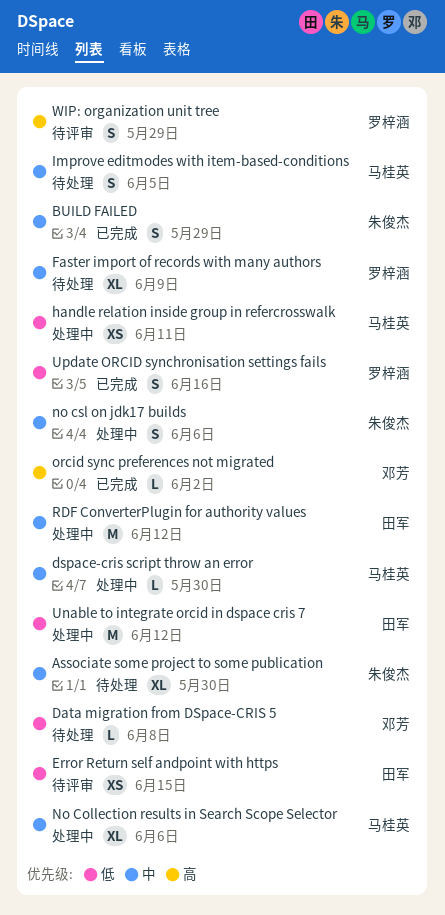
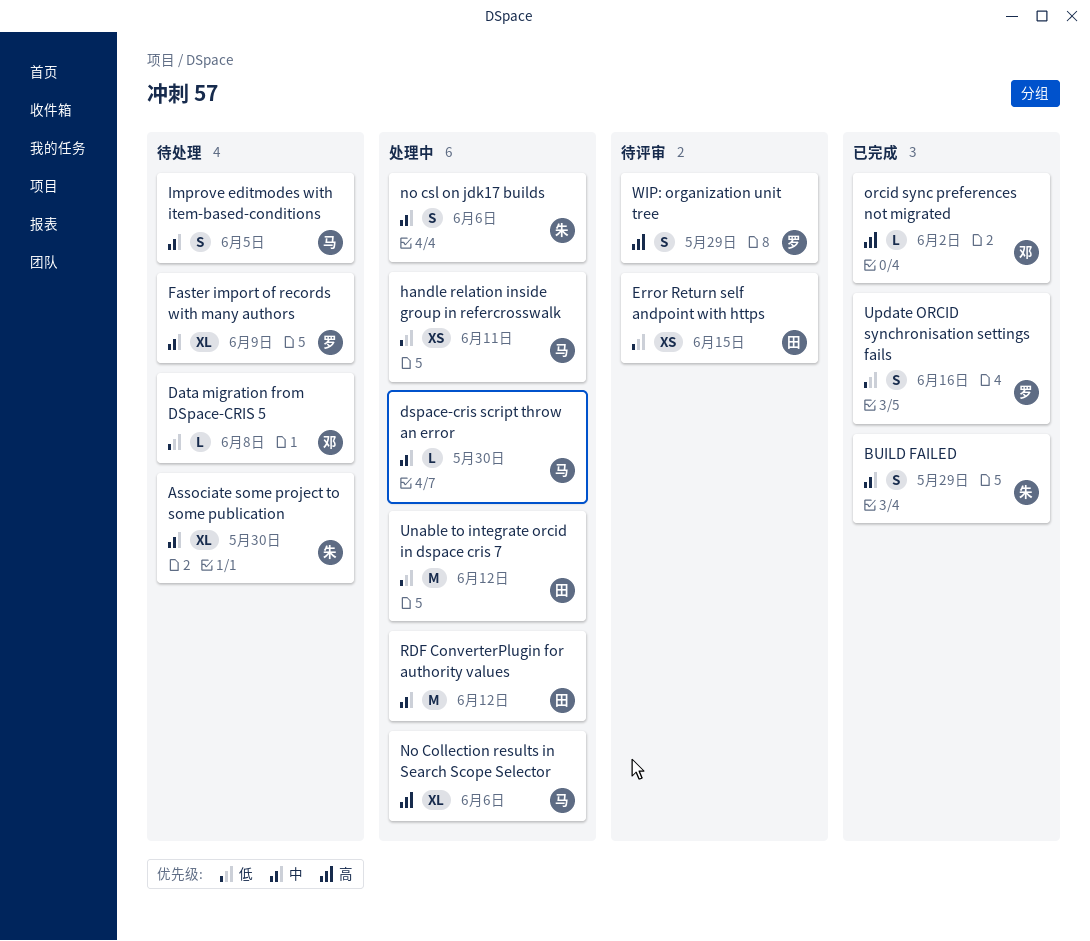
No Collection results in Search Scope Selector, priority: 中 -> 高

